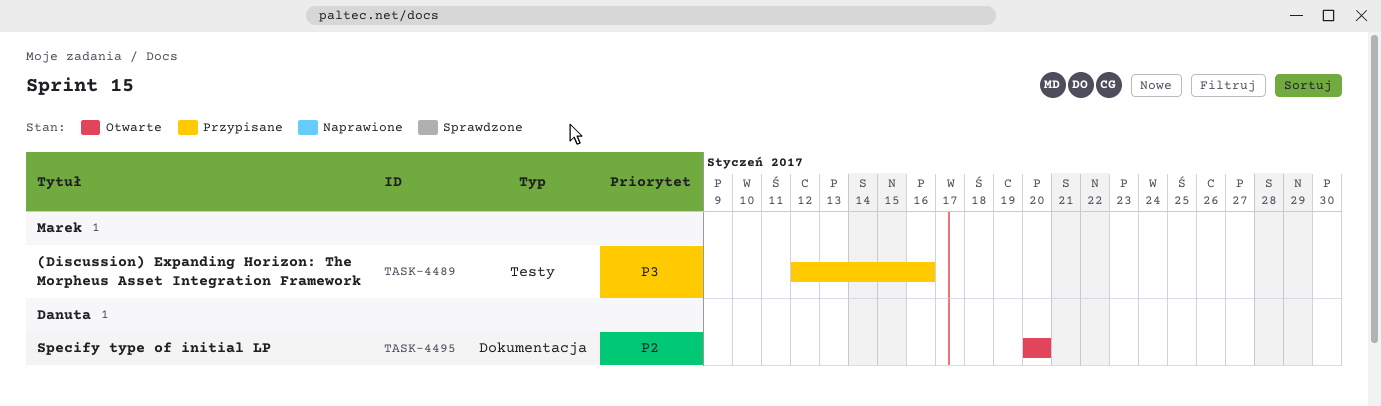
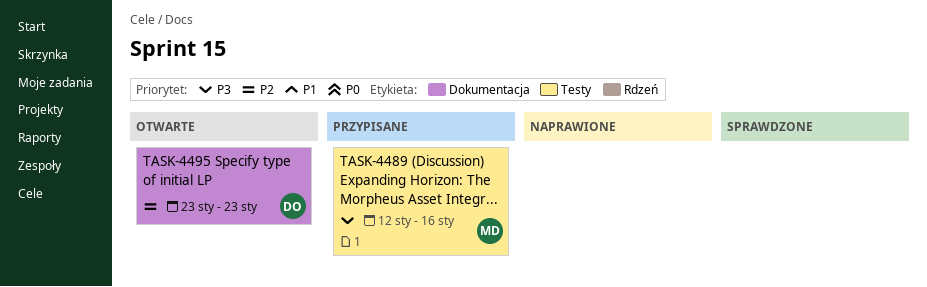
TASK-4495, start: Jan 20 -> Jan 23
TASK-4495, due: Jan 20 -> Jan 23

